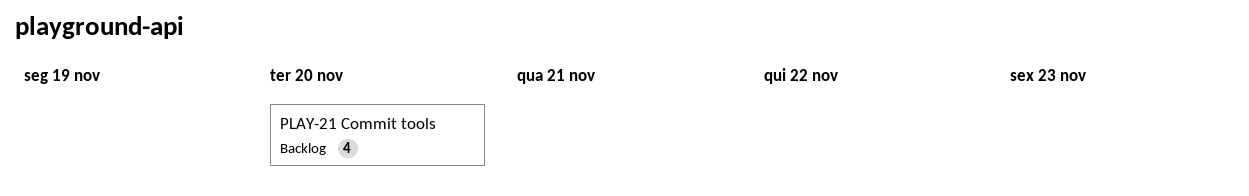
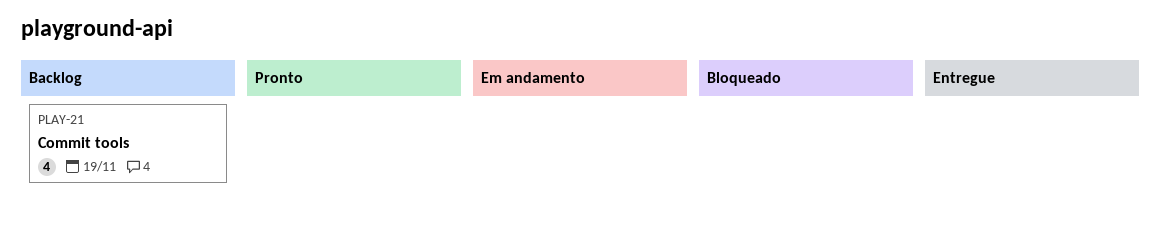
PLAY-21, due: Nov 20 -> Nov 19

